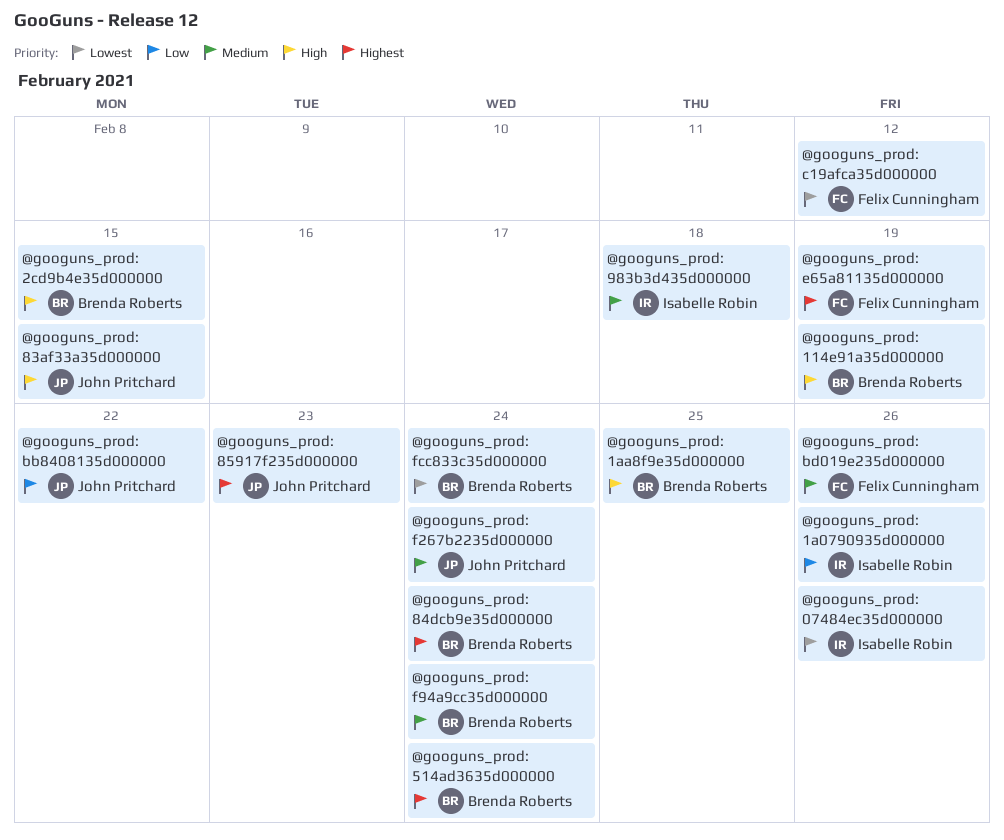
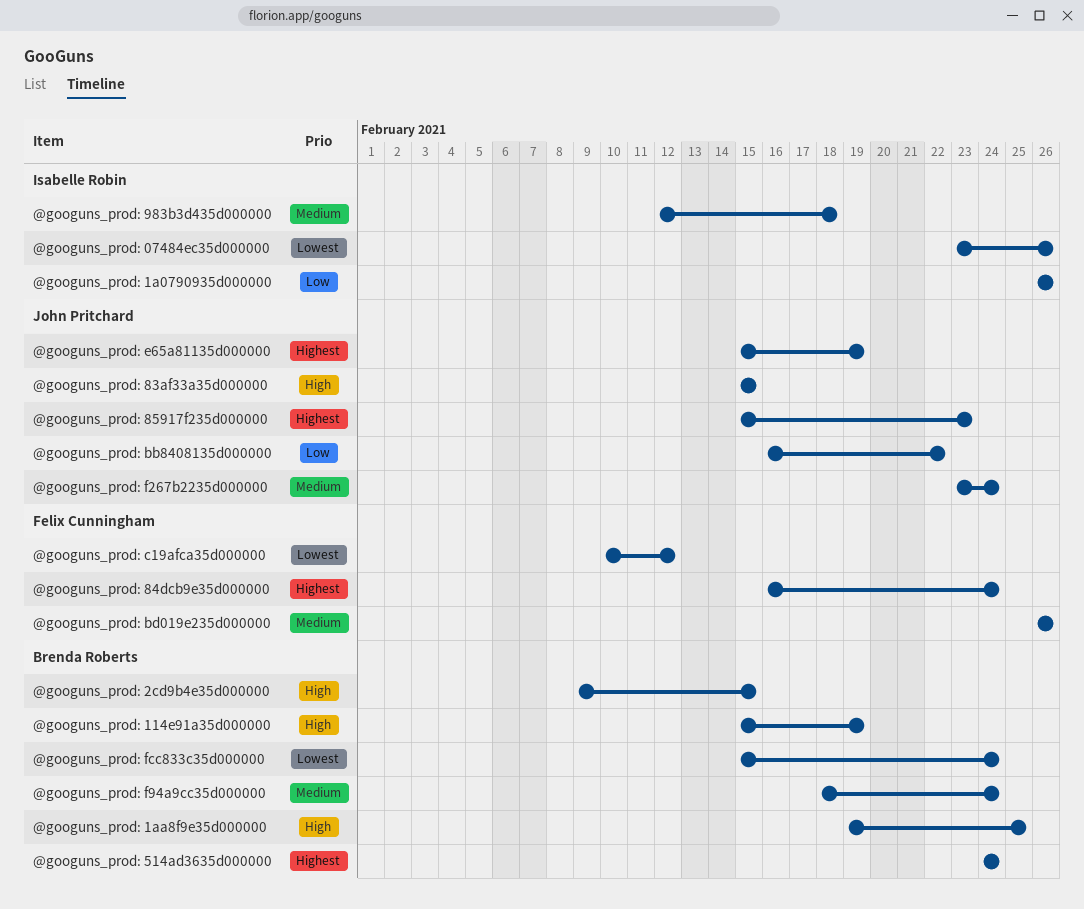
@googuns_prod: 84dcb9e35d000000, owner: Brenda Roberts -> Felix Cunningham
@googuns_prod: e65a81135d000000, owner: Felix Cunningham -> John Pritchard

